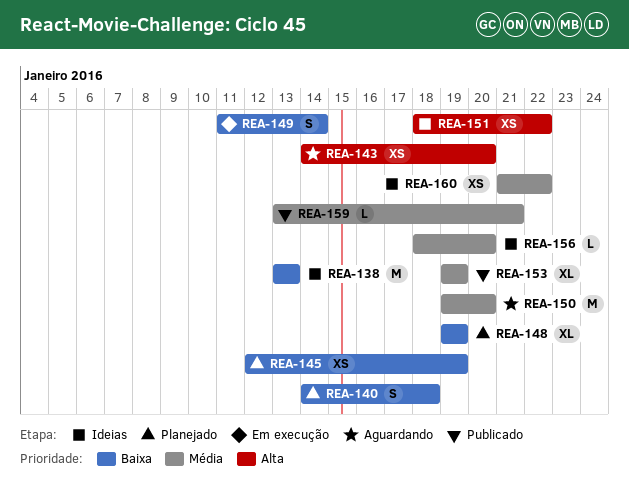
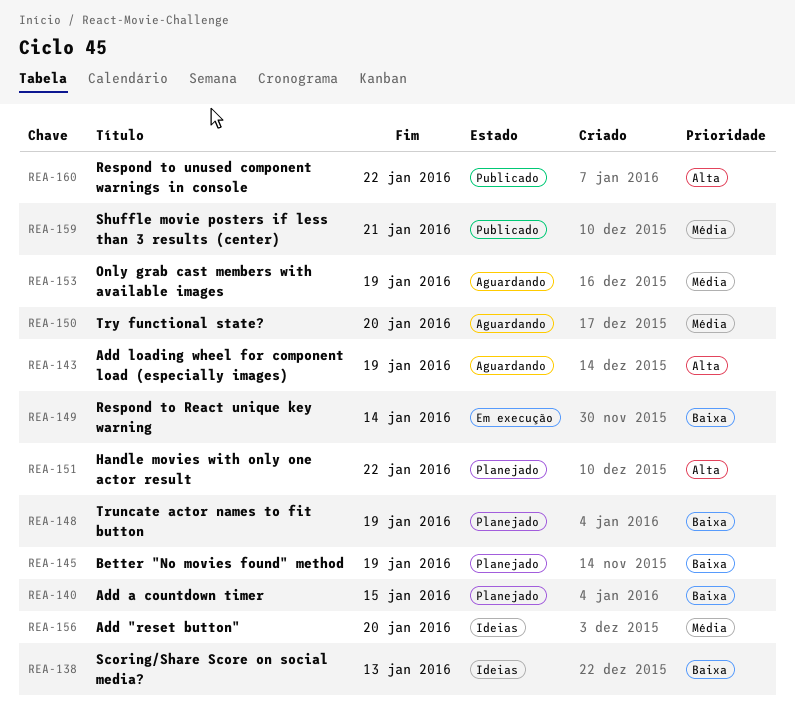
REA-140, due: Jan 18 -> Jan 15
REA-143, due: Jan 20 -> Jan 19
REA-151, status: Ideias -> Planejado
REA-153, status: Publicado -> Aguardando
REA-160, status: Ideias -> Publicado
REA-160, priority: Média -> Alta

